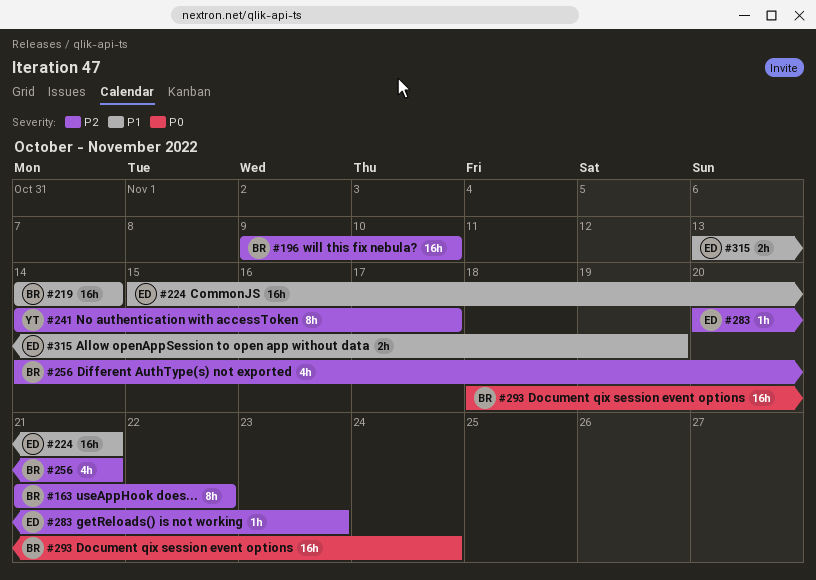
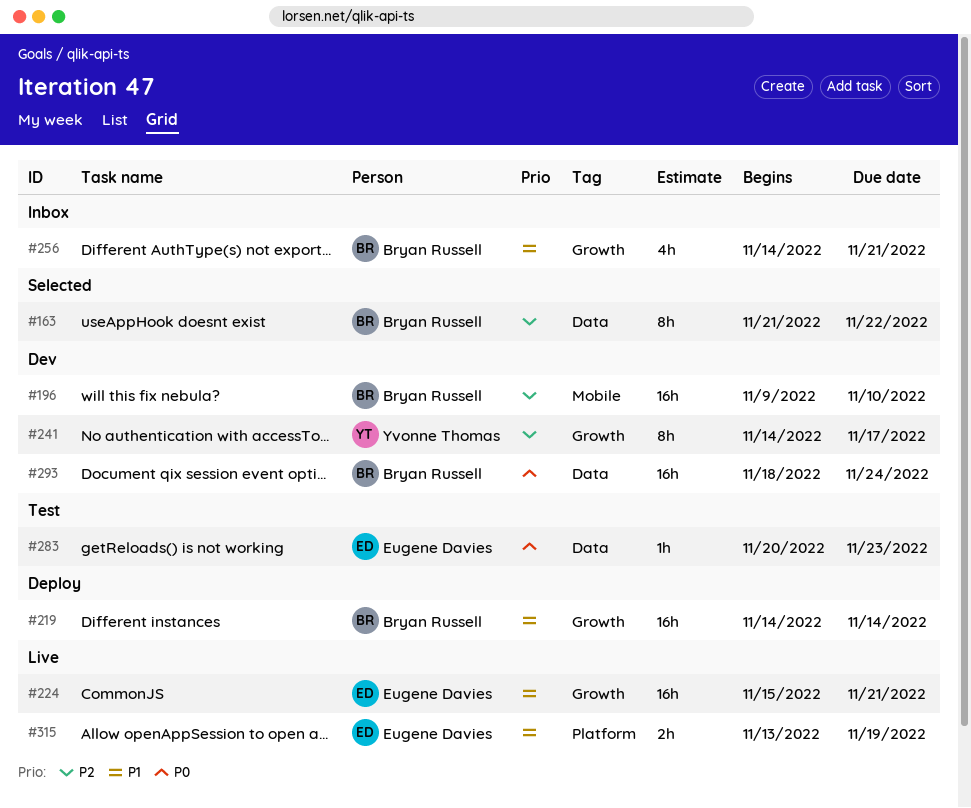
#256, priority: P2 -> P1
#283, priority: P2 -> P0

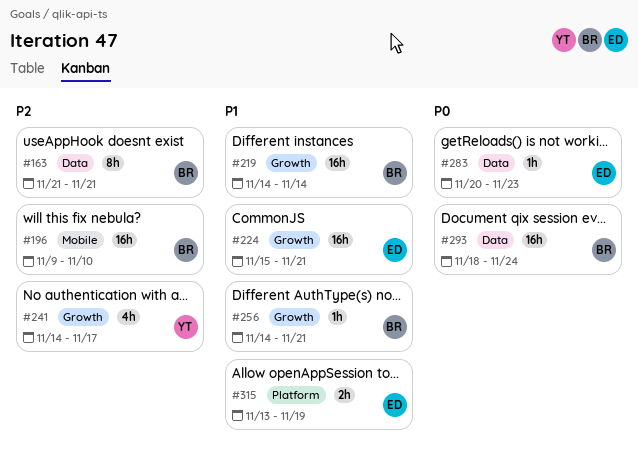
#163, due: Nov 22 -> Nov 21
#241, estimate: 8h -> 4h
#256, estimate: 4h -> 1h

